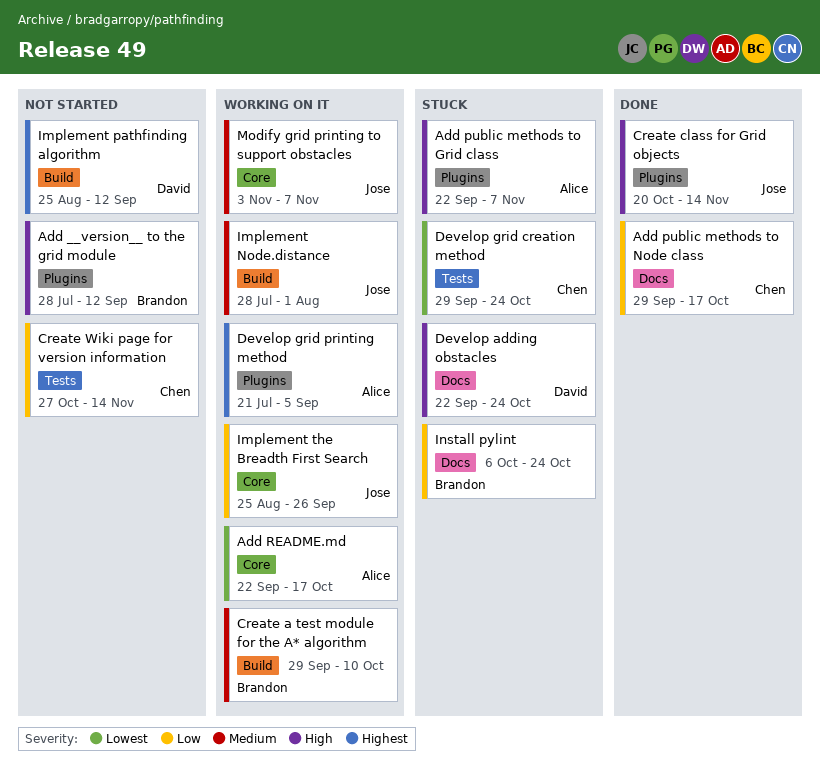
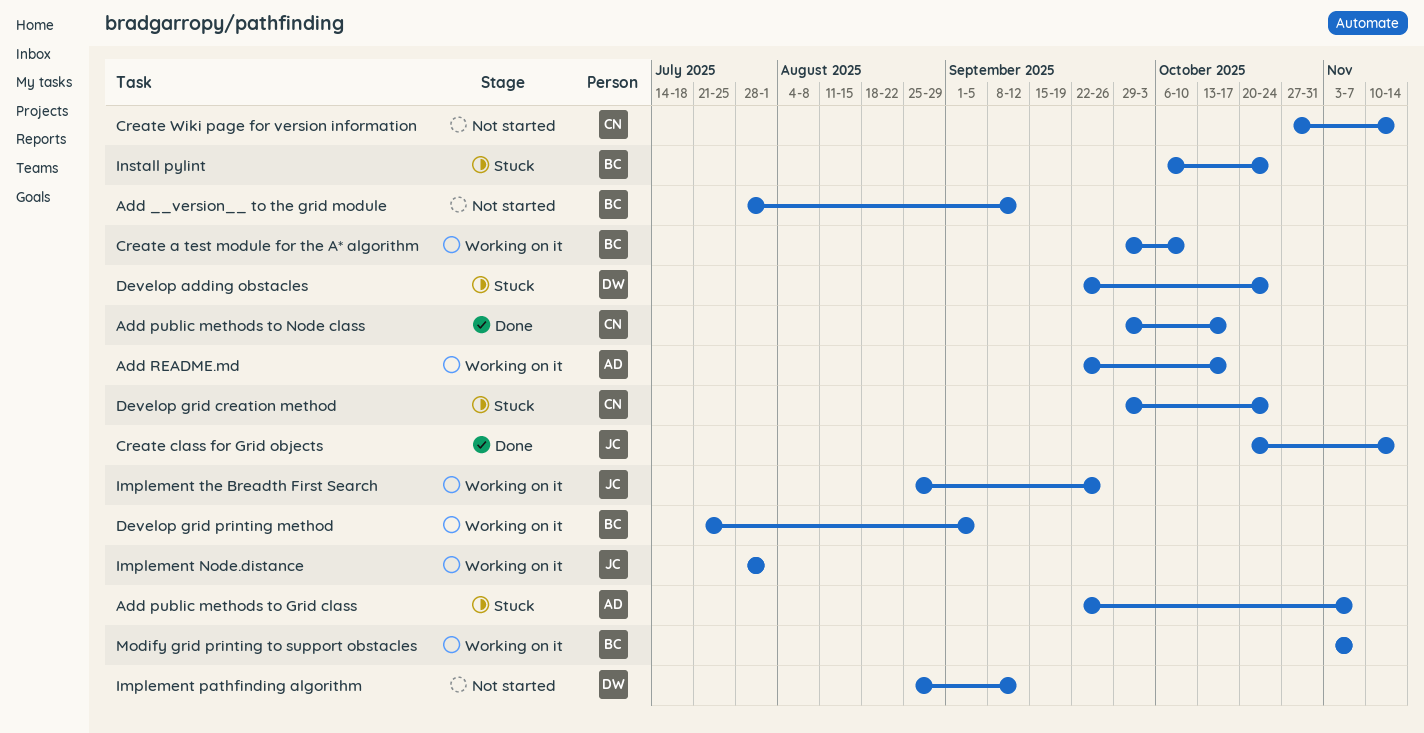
Develop grid printing method, owner: Alice -> Brandon
Modify grid printing to support obstacles, owner: Jose -> Brandon

